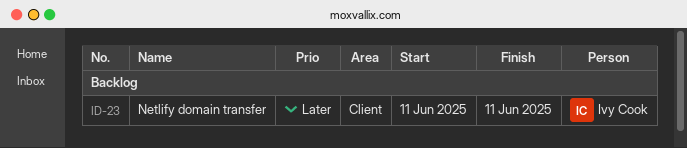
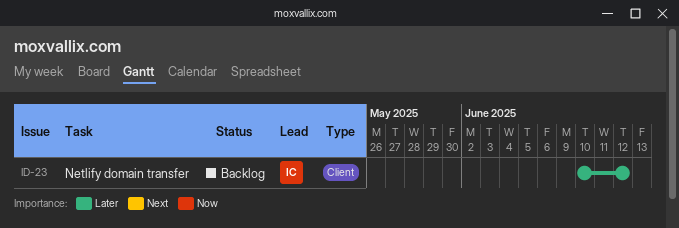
ID-23, start: Jun 11 -> Jun 10
ID-23, due: Jun 11 -> Jun 12

